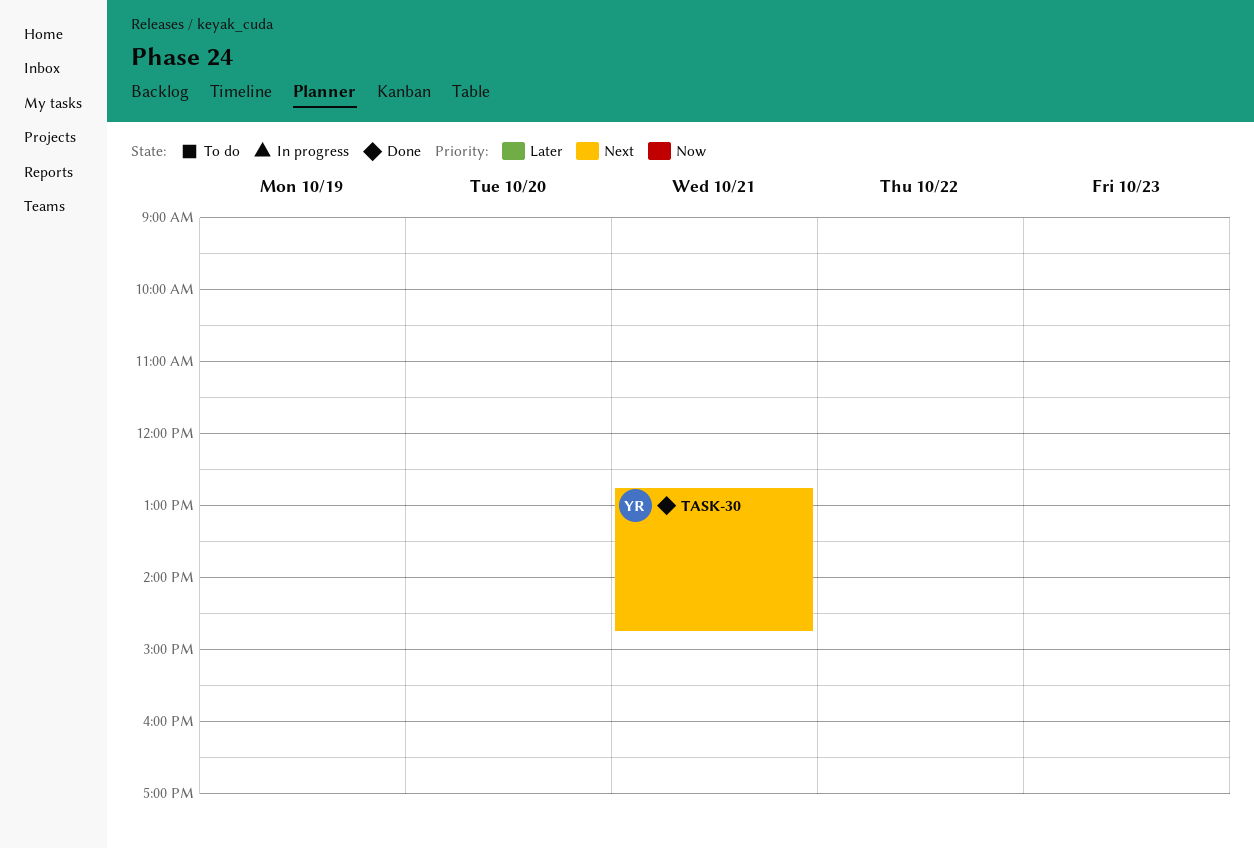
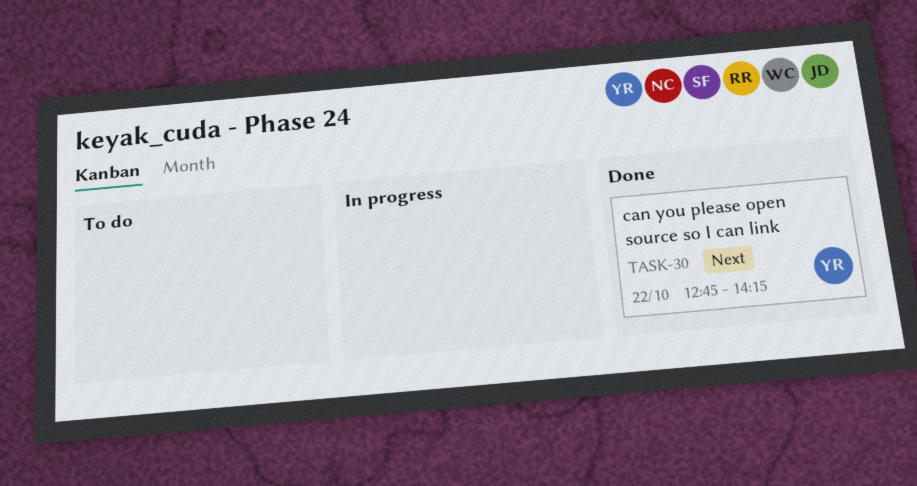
TASK-30, day: Oct 21 -> Oct 22
TASK-30, ends: 14:45 -> 14:15

